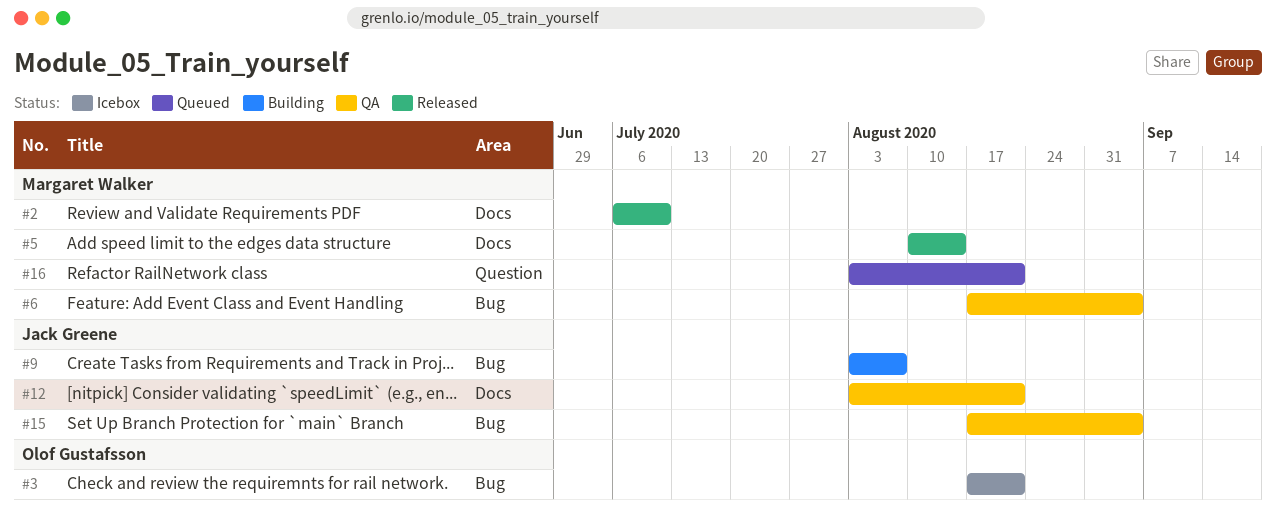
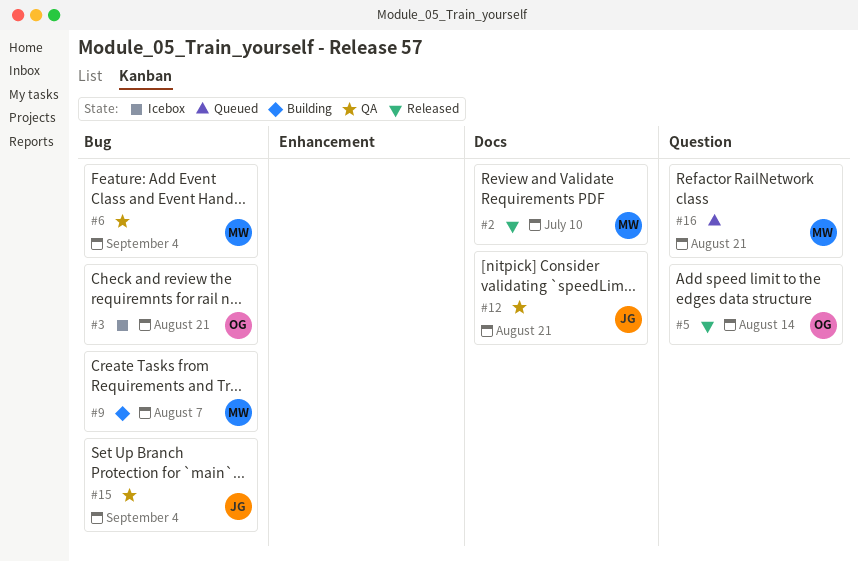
#5, owner: Margaret Walker -> Olof Gustafsson
#5, label: Docs -> Question
#9, owner: Jack Greene -> Margaret Walker

